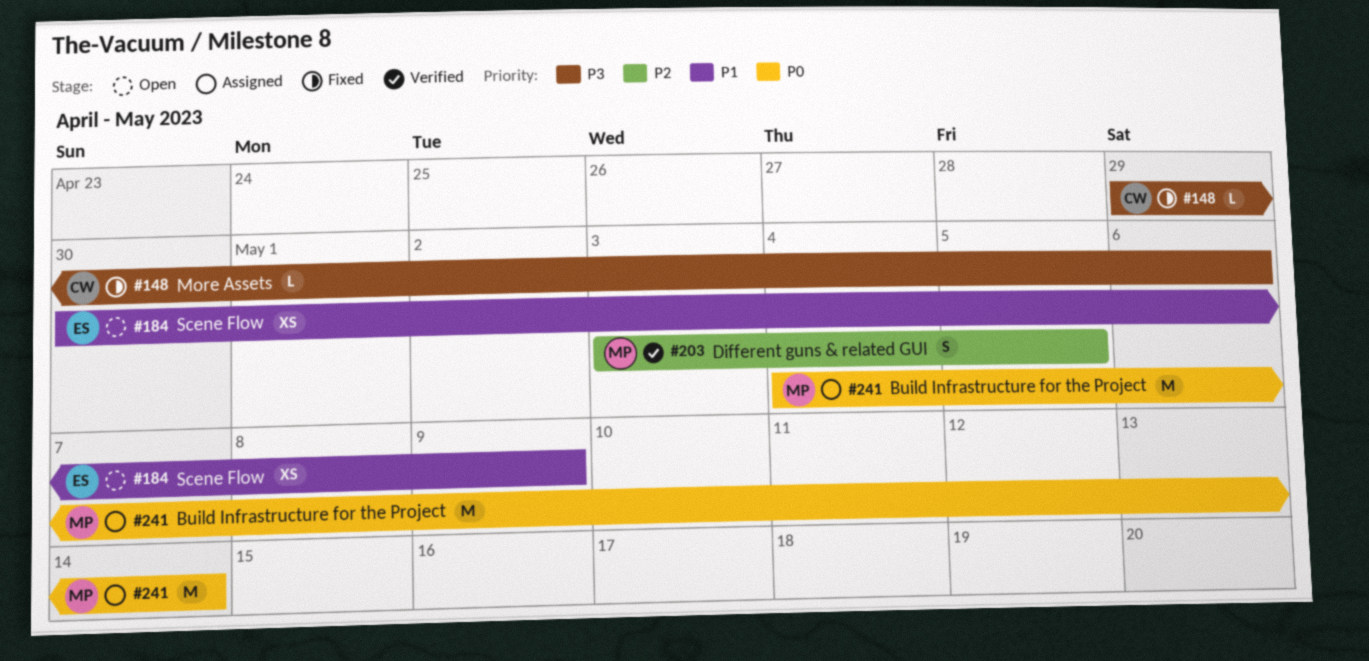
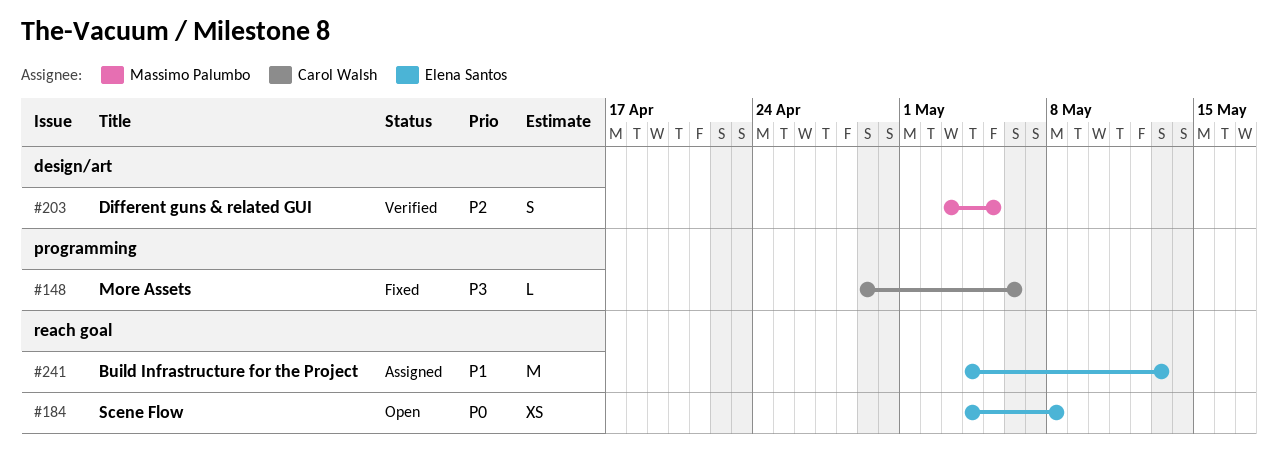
#184, priority: P1 -> P0
#184, start: Apr 30 -> May 4
#184, due: May 9 -> May 8
#241, owner: Massimo Palumbo -> Elena Santos
#241, priority: P0 -> P1
#241, due: May 14 -> May 13

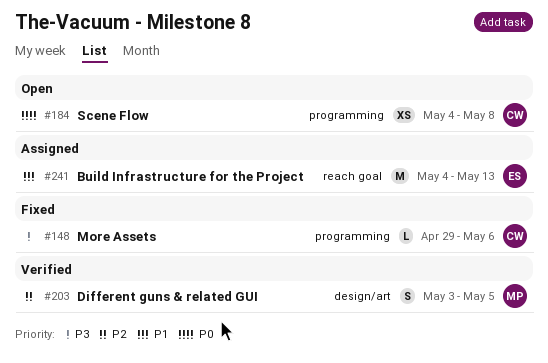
#184, owner: Elena Santos -> Carol Walsh
#184, label: reach goal -> programming

